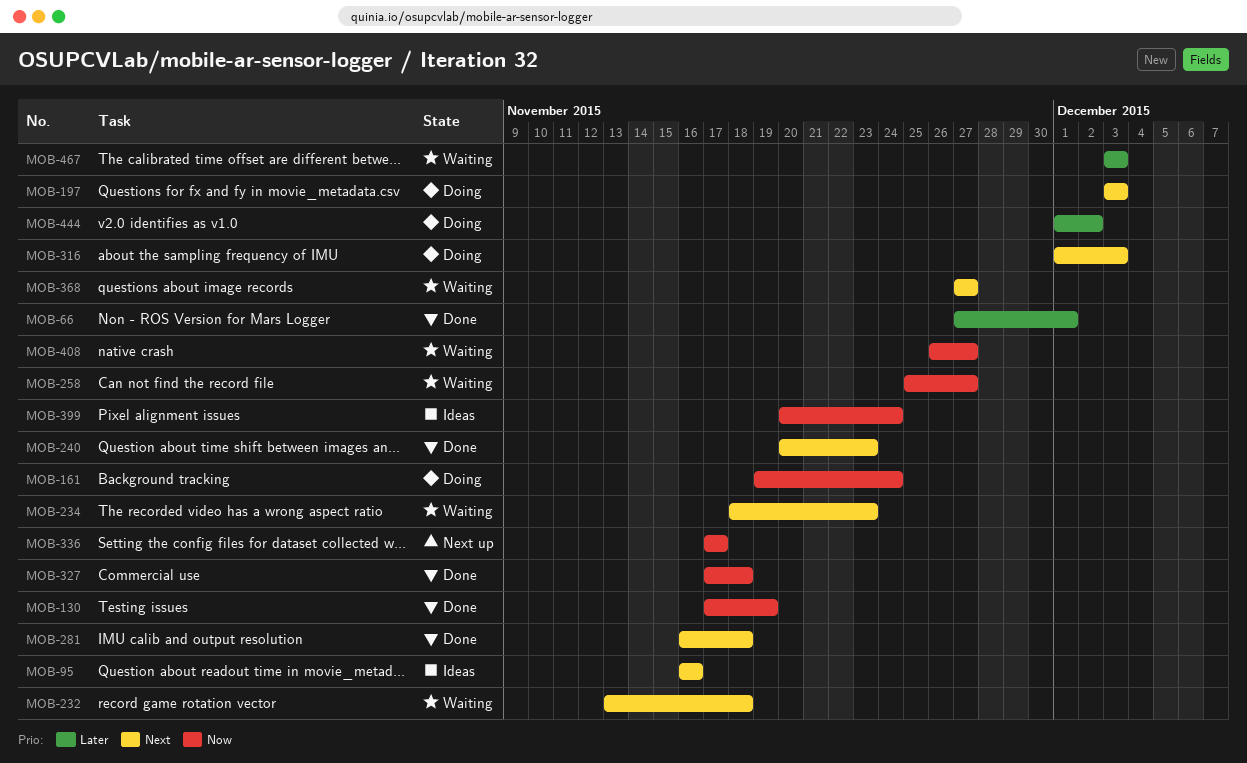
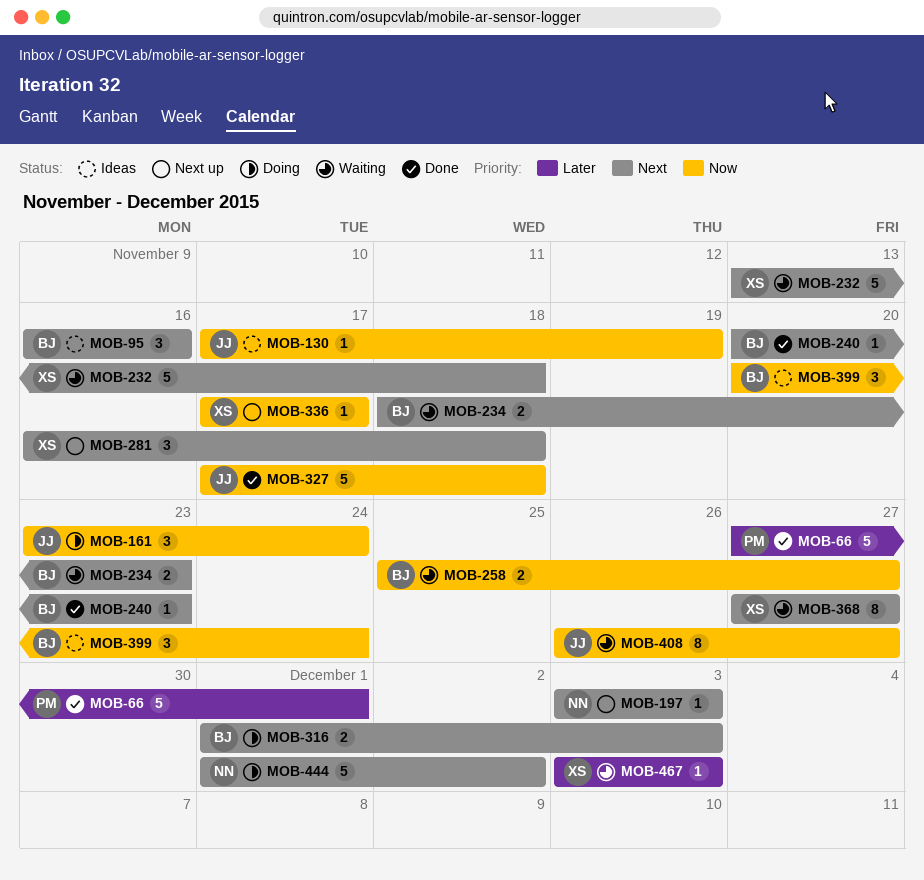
MOB-130, status: Done -> Ideas
MOB-161, start: Nov 19 -> Nov 23
MOB-197, status: Doing -> Next up
MOB-281, status: Done -> Next up
MOB-444, priority: Later -> Next

